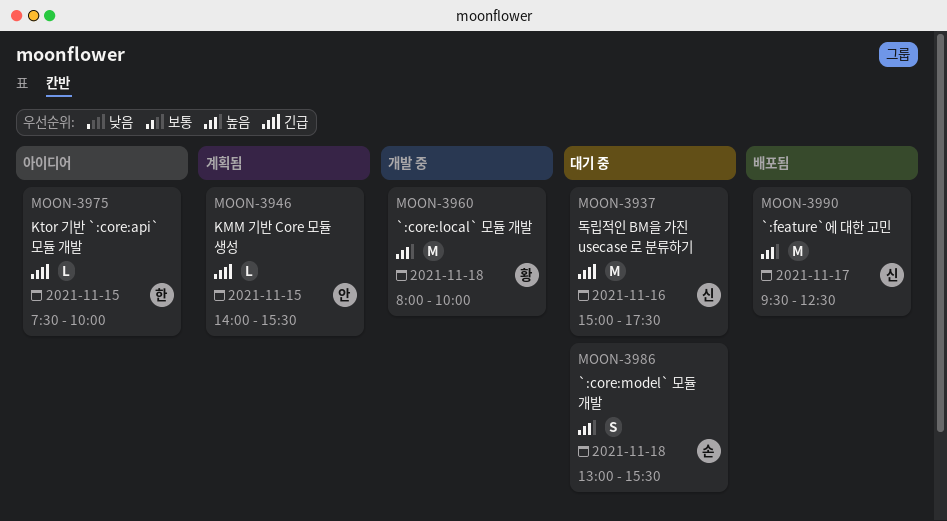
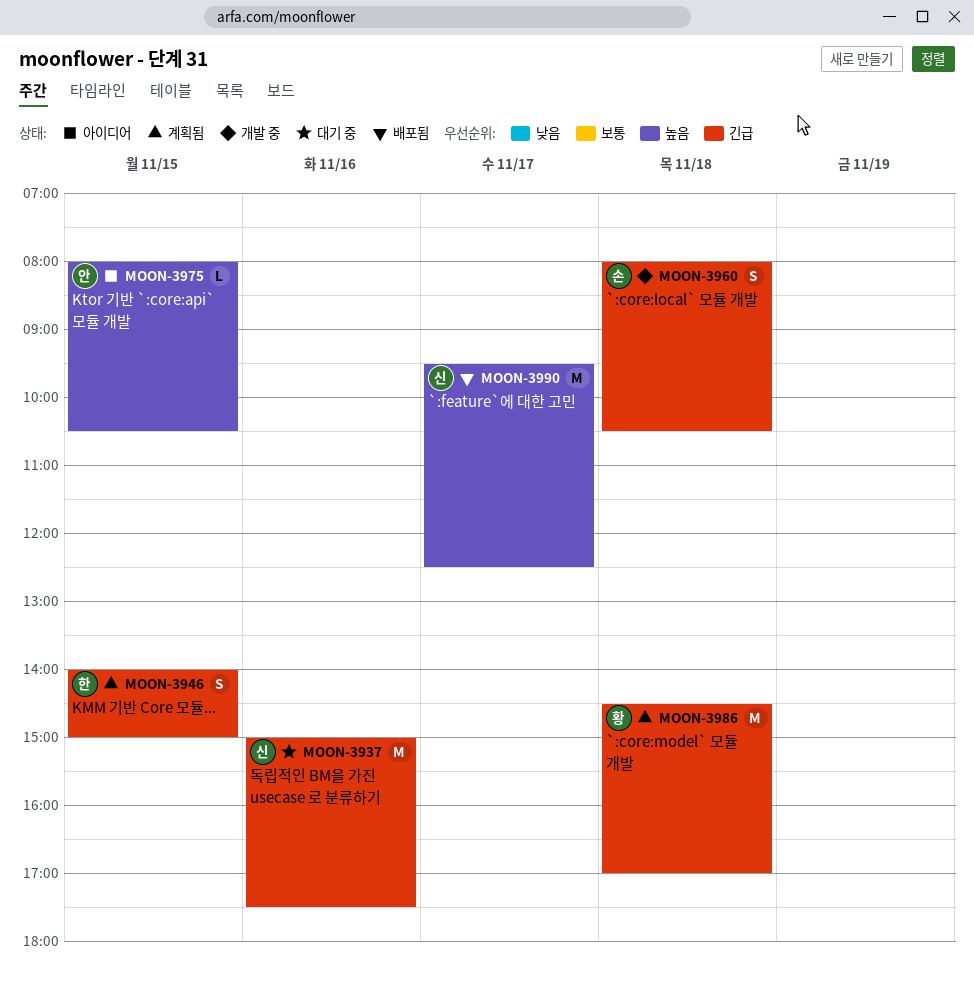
MOON-3946, owner: 안 -> 한
MOON-3946, estimate: L -> S
MOON-3946, ends: 15:30 -> 15:00
MOON-3960, owner: 황 -> 손
MOON-3960, priority: 높음 -> 긴급
MOON-3960, estimate: M -> S
MOON-3960, ends: 10:00 -> 10:30
MOON-3975, owner: 한 -> 안
MOON-3975, priority: 긴급 -> 높음
MOON-3975, begins: 07:30 -> 08:00
MOON-3975, ends: 10:00 -> 10:30
MOON-3986, status: 대기 중 -> 계획됨
MOON-3986, owner: 손 -> 황
MOON-3986, priority: 높음 -> 긴급
MOON-3986, estimate: S -> M
MOON-3986, begins: 13:00 -> 14:30
MOON-3986, ends: 15:30 -> 17:00

